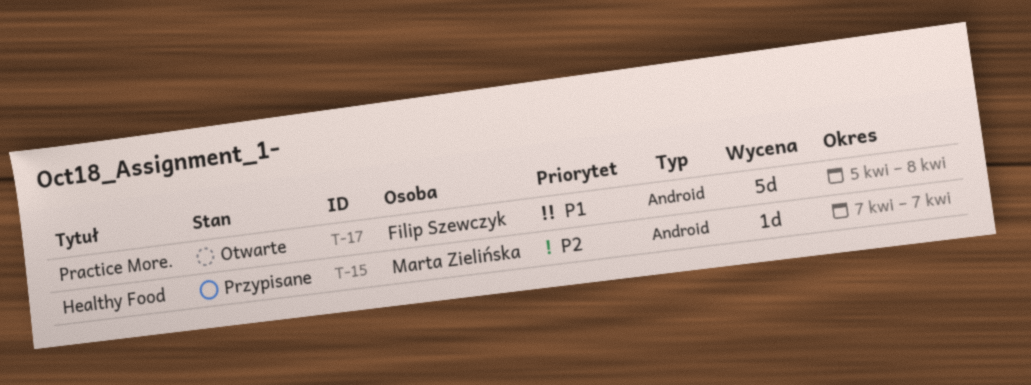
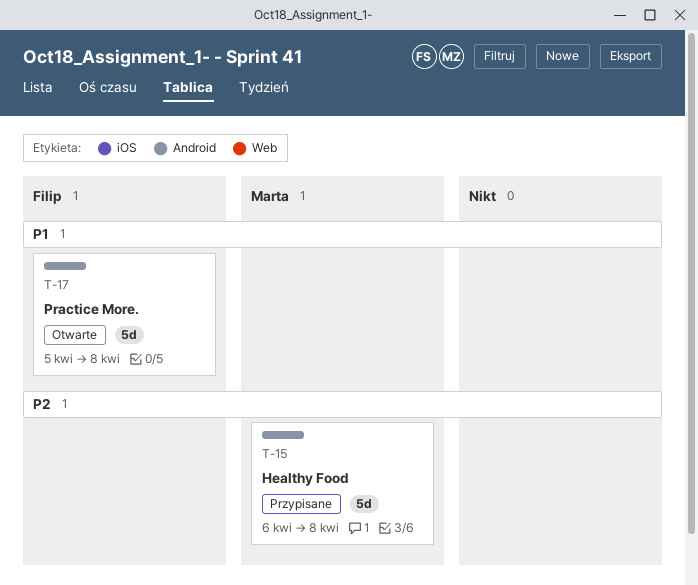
T-15, estimate: 1d -> 5d
T-15, start: Apr 7 -> Apr 6
T-15, due: Apr 7 -> Apr 8

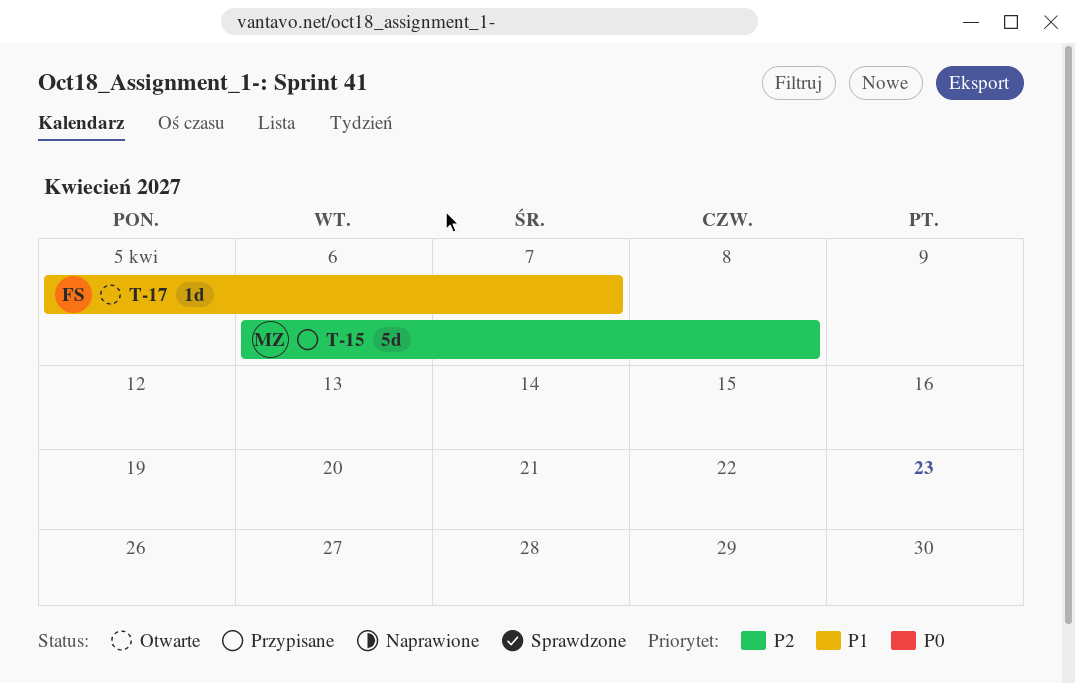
T-17, estimate: 5d -> 1d
T-17, due: Apr 8 -> Apr 7

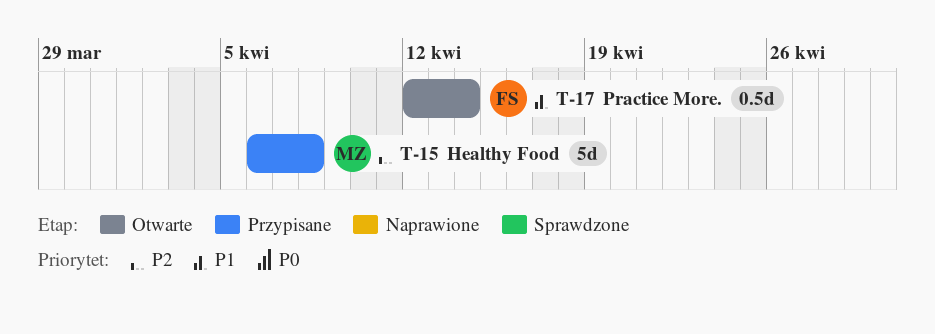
T-17, estimate: 1d -> 0.5d
T-17, start: Apr 5 -> Apr 12
T-17, due: Apr 7 -> Apr 14

